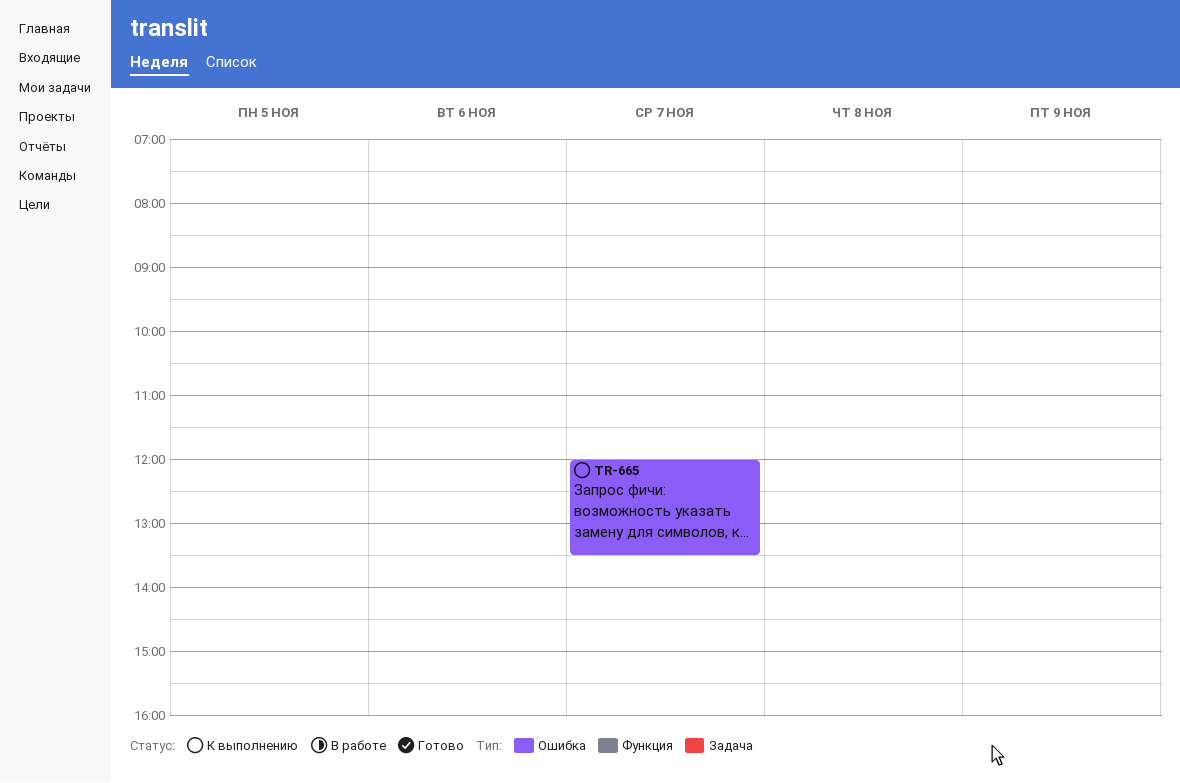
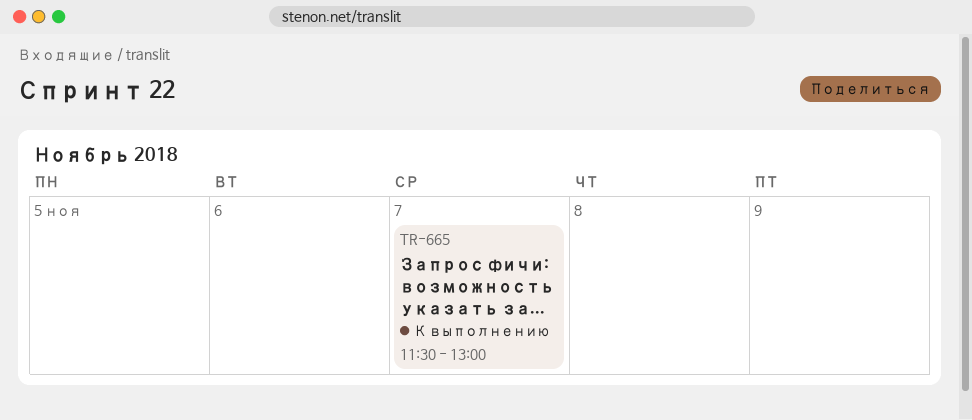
TR-665, begins: 12:00 -> 11:30
TR-665, ends: 13:30 -> 13:00

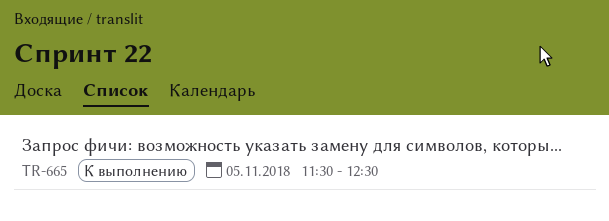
TR-665, day: Nov 7 -> Nov 5
TR-665, ends: 13:00 -> 12:30

